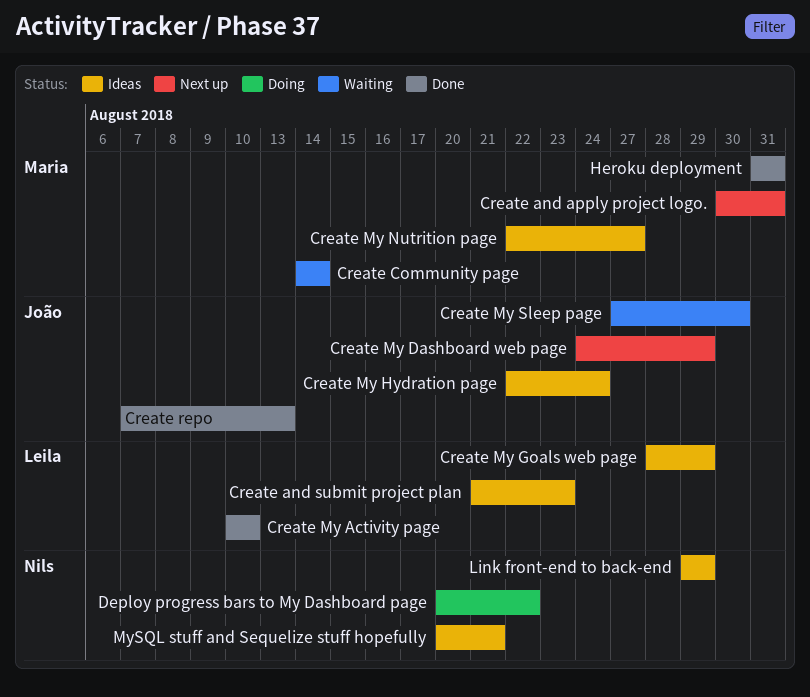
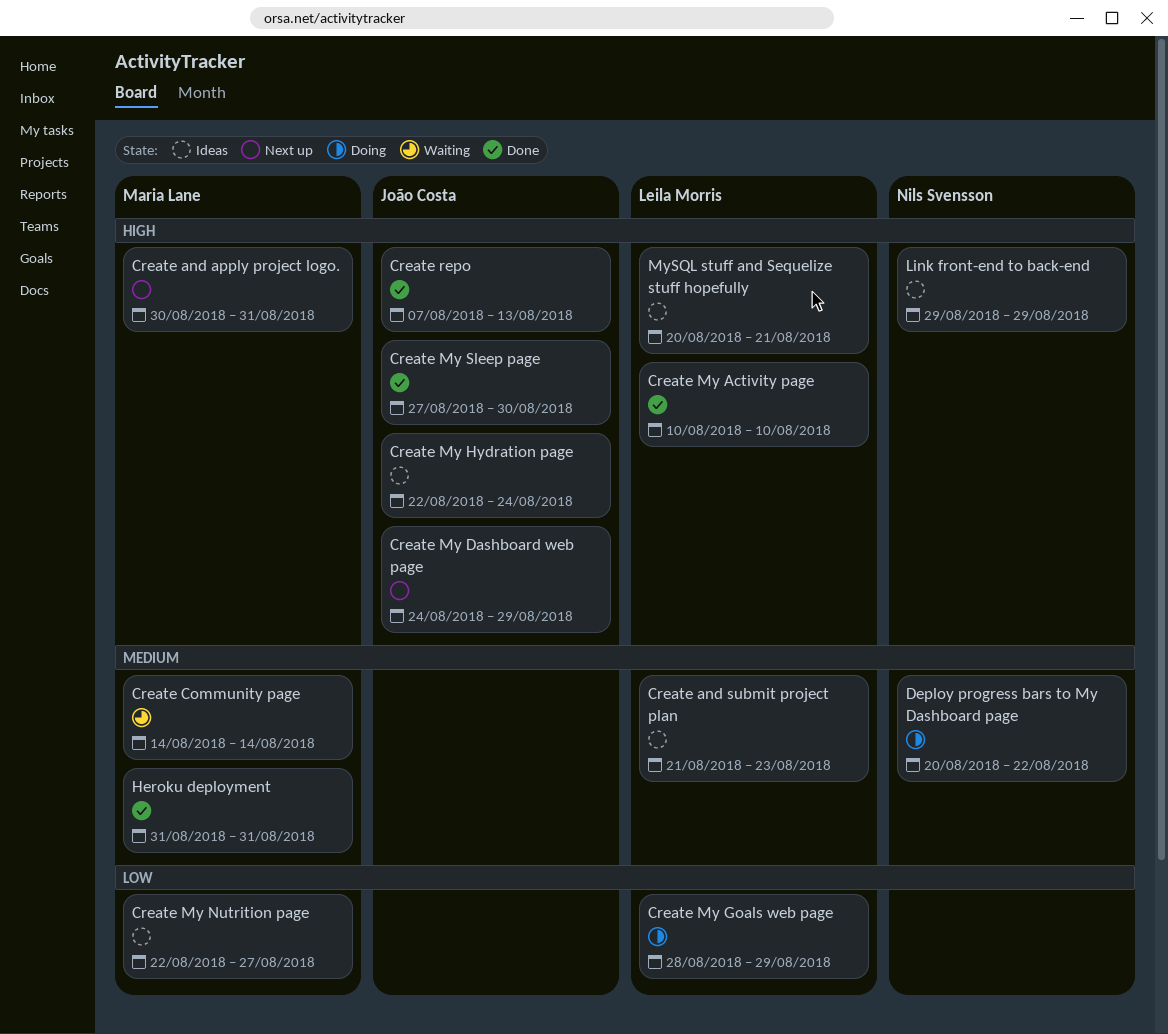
Create My Goals web page, status: Ideas -> Doing
Create My Sleep page, status: Waiting -> Done
MySQL stuff and Sequelize stuff hopefully, owner: Nils Svensson -> Leila Morris

